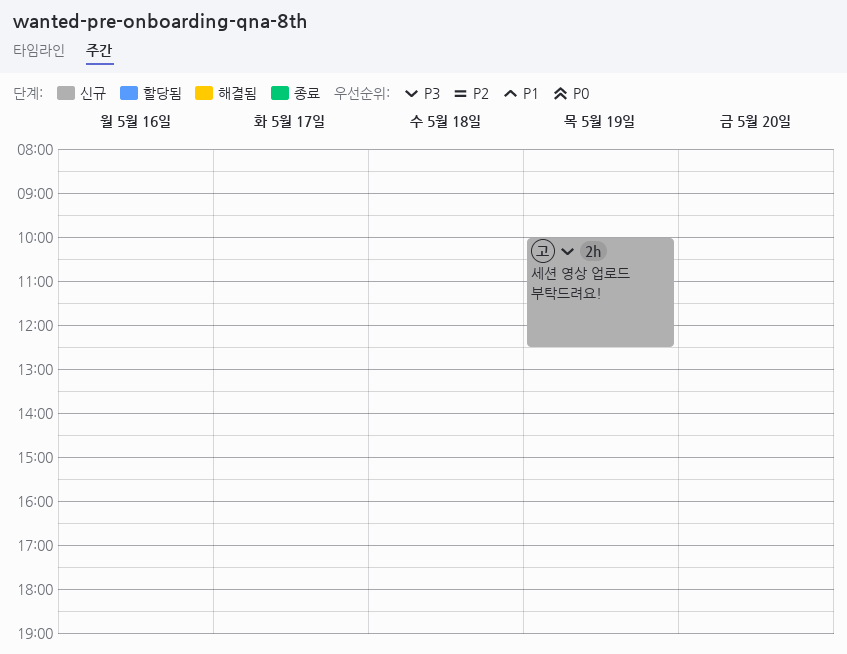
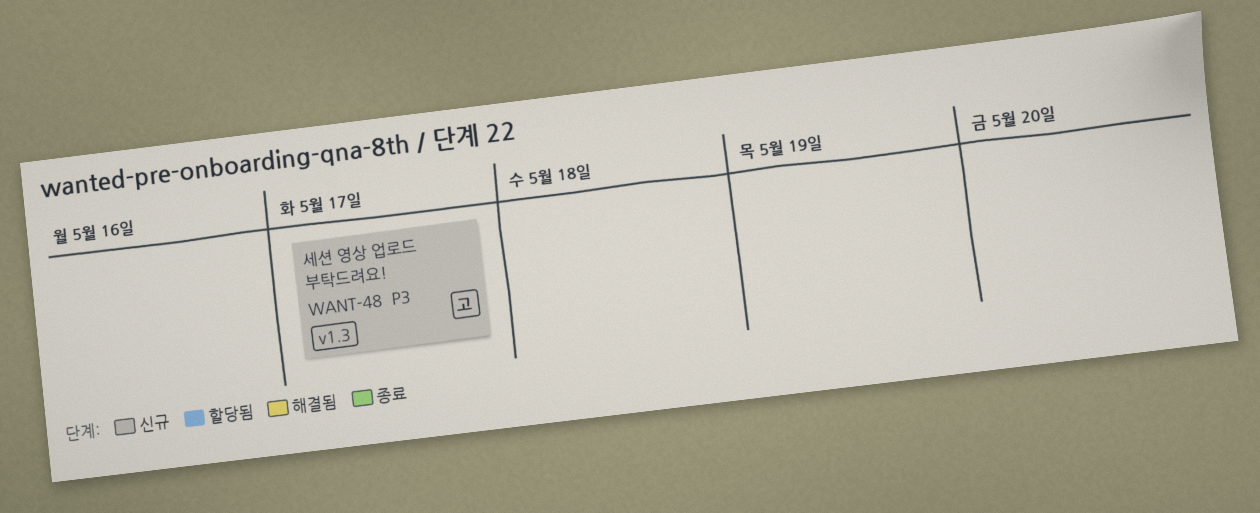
세션 영상 업로드 부탁드려요!, day: May 19 -> May 17

